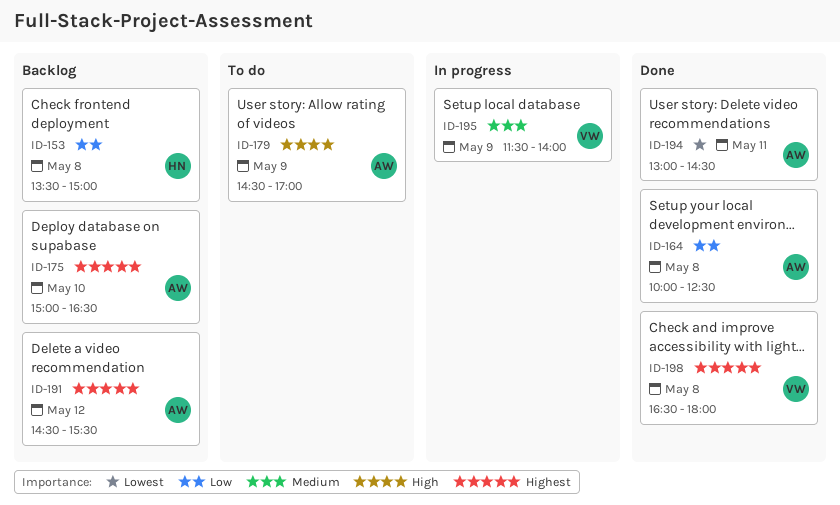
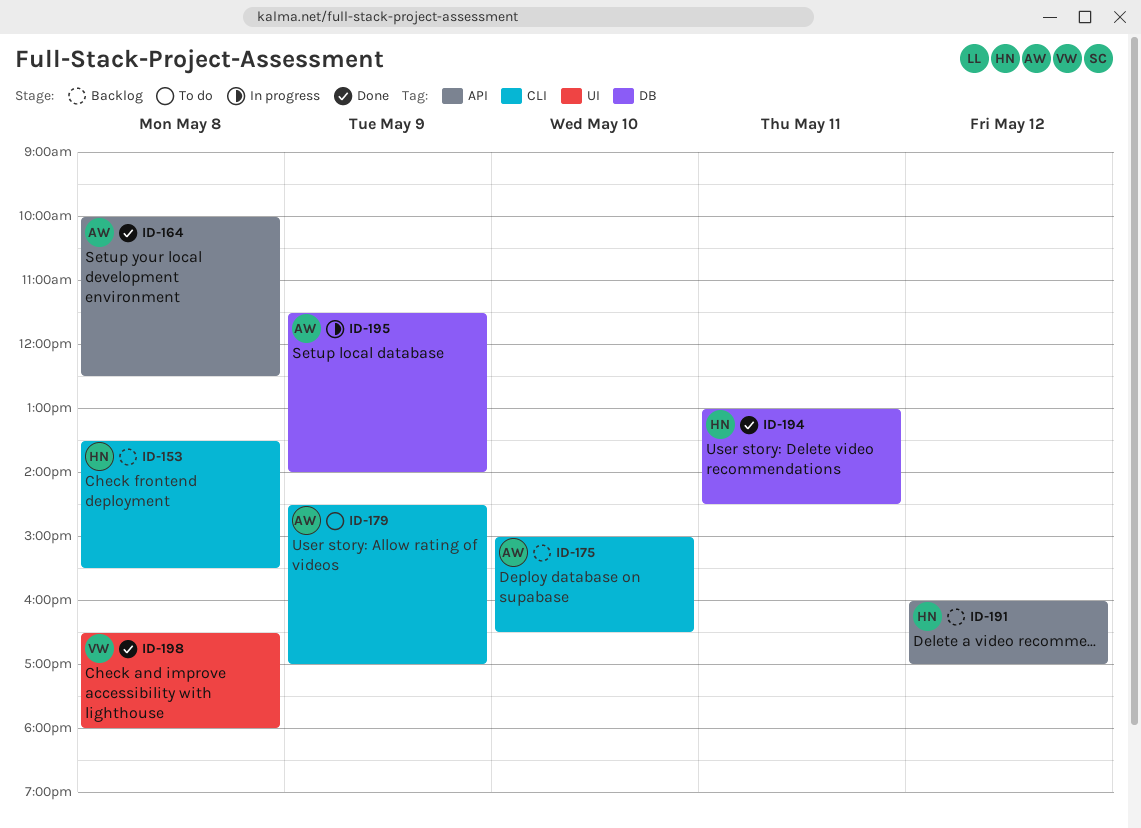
ID-153, ends: 15:00 -> 15:30
ID-191, owner: AW -> HN
ID-191, begins: 14:30 -> 16:00
ID-191, ends: 15:30 -> 17:00
ID-194, owner: AW -> HN
ID-195, owner: VW -> AW

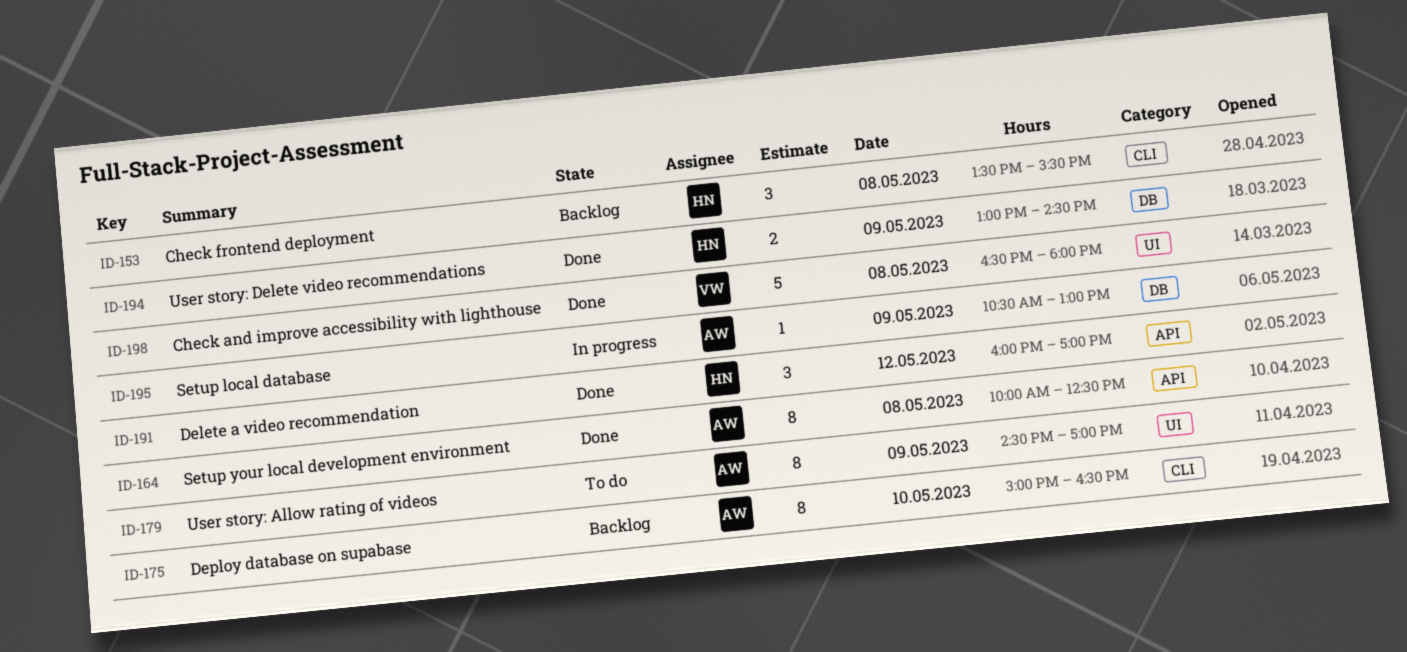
ID-179, label: CLI -> UI
ID-191, status: Backlog -> Done
ID-194, day: May 11 -> May 9
ID-195, begins: 11:30 -> 10:30
ID-195, ends: 14:00 -> 13:00

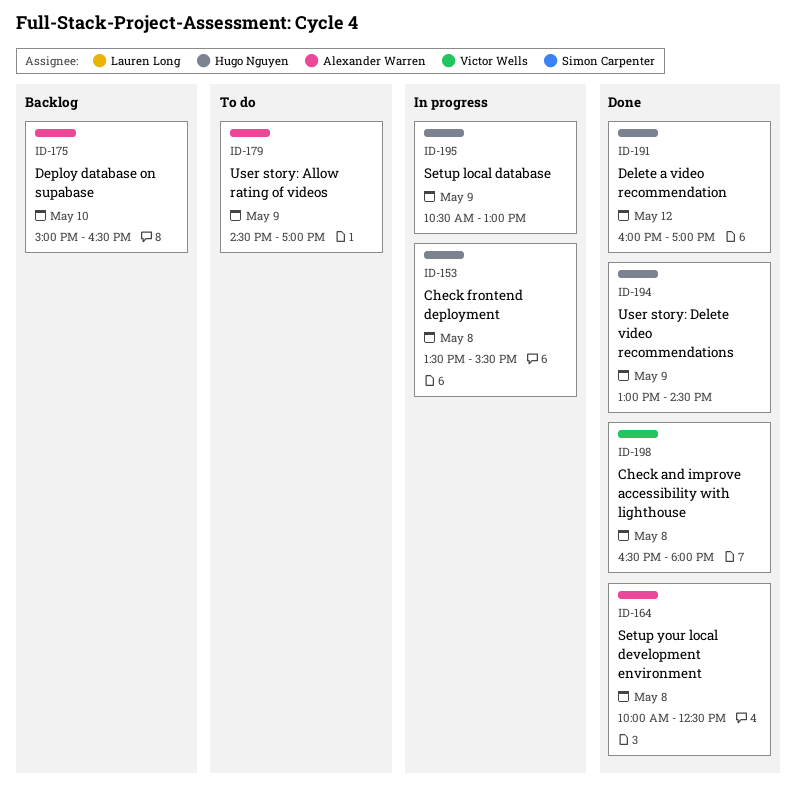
ID-153, status: Backlog -> In progress
ID-195, owner: Alexander Warren -> Hugo Nguyen

